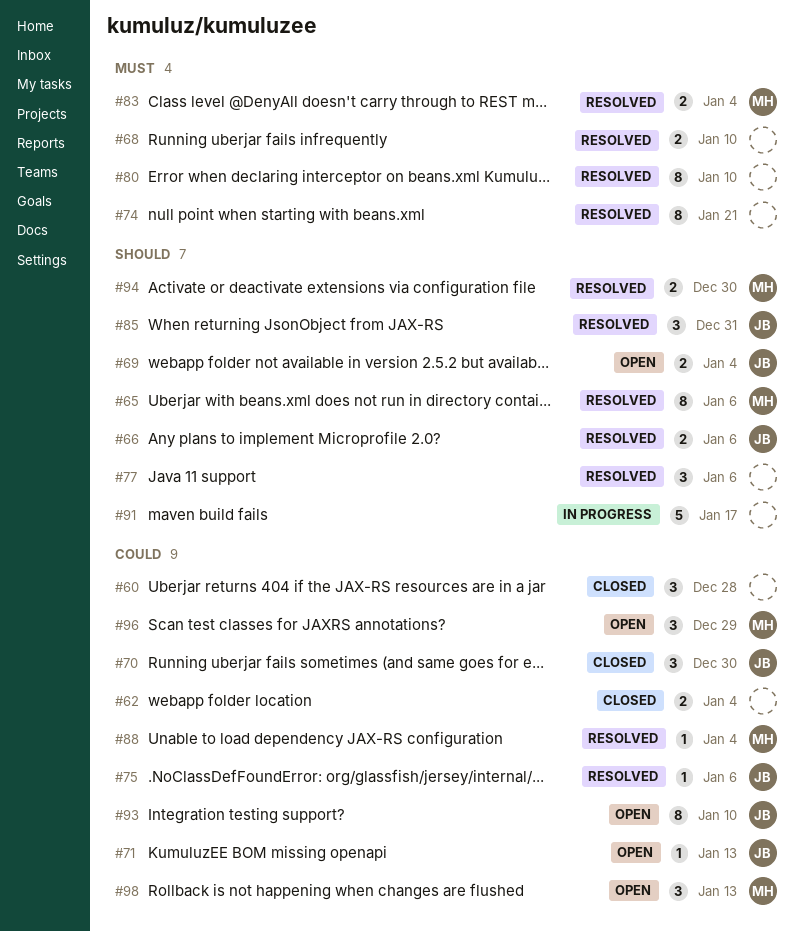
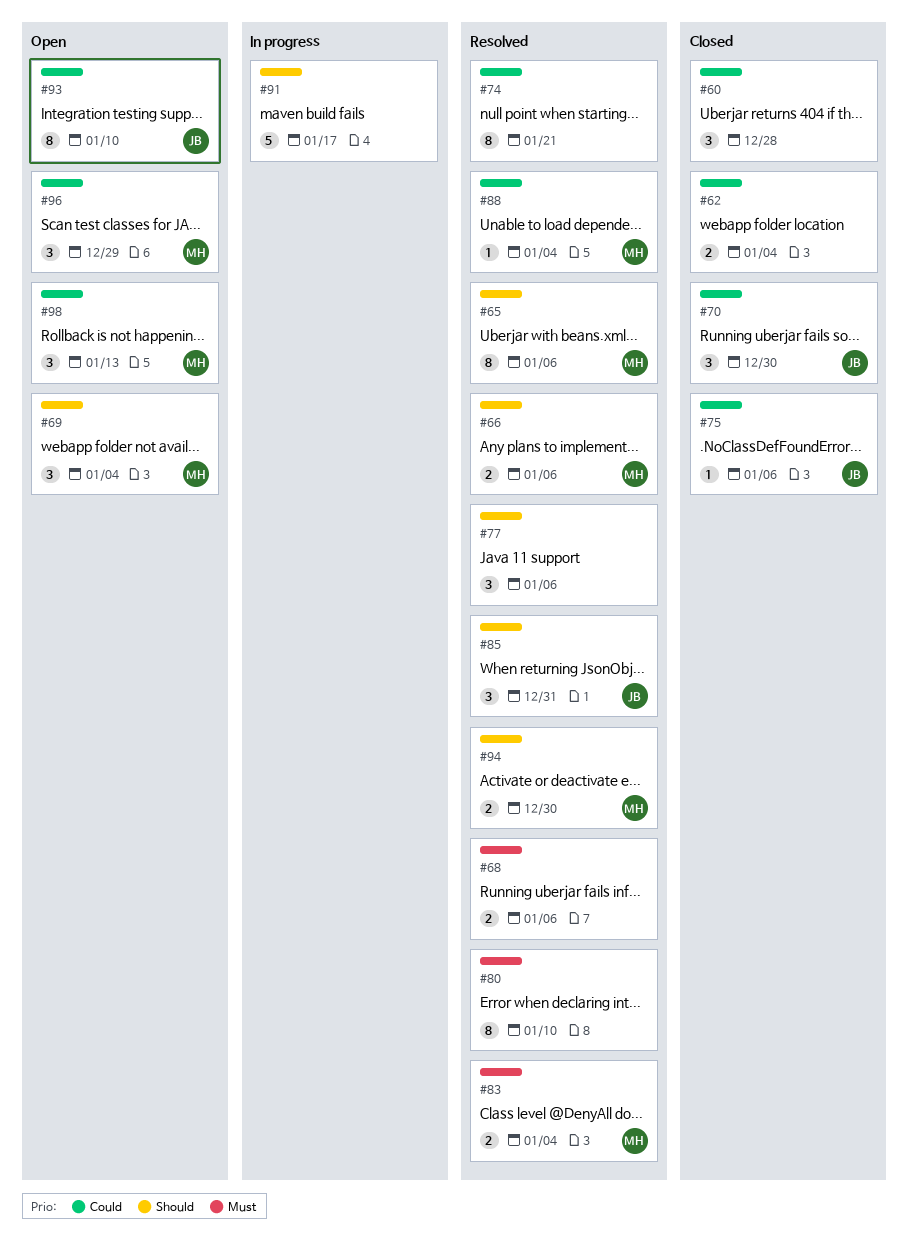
#66, owner: JB -> MH
#68, due: Jan 10 -> Jan 6
#69, owner: JB -> MH
#69, estimate: 2 -> 3
#71: present -> none
#74, priority: Must -> Could
#75, status: Resolved -> Closed

